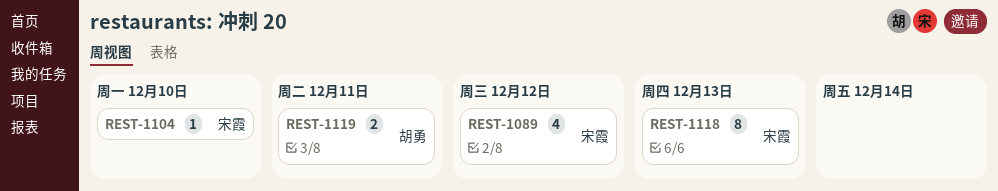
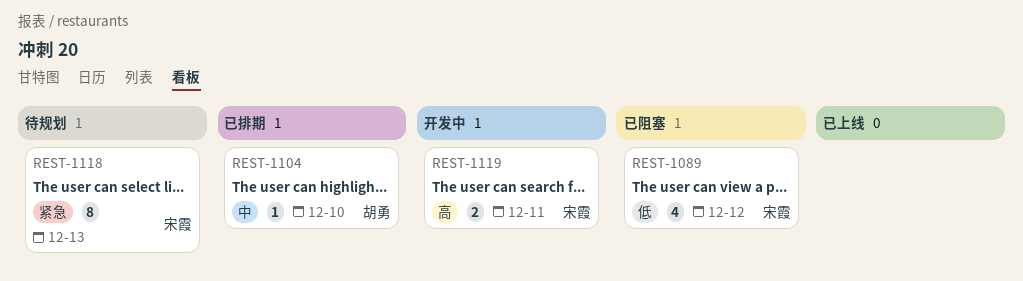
REST-1104, owner: 宋霞 -> 胡勇
REST-1119, owner: 胡勇 -> 宋霞

